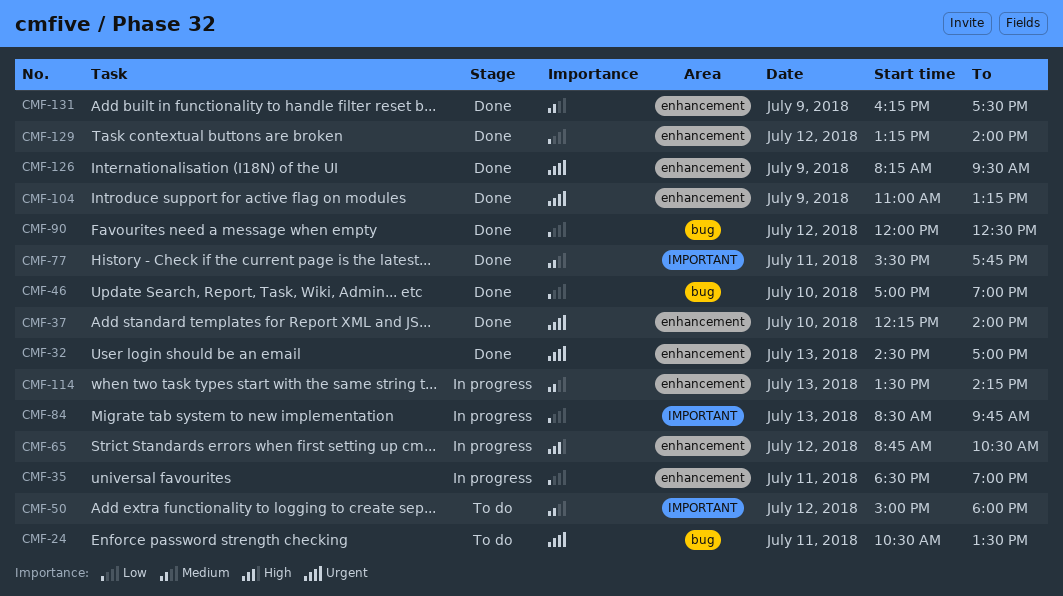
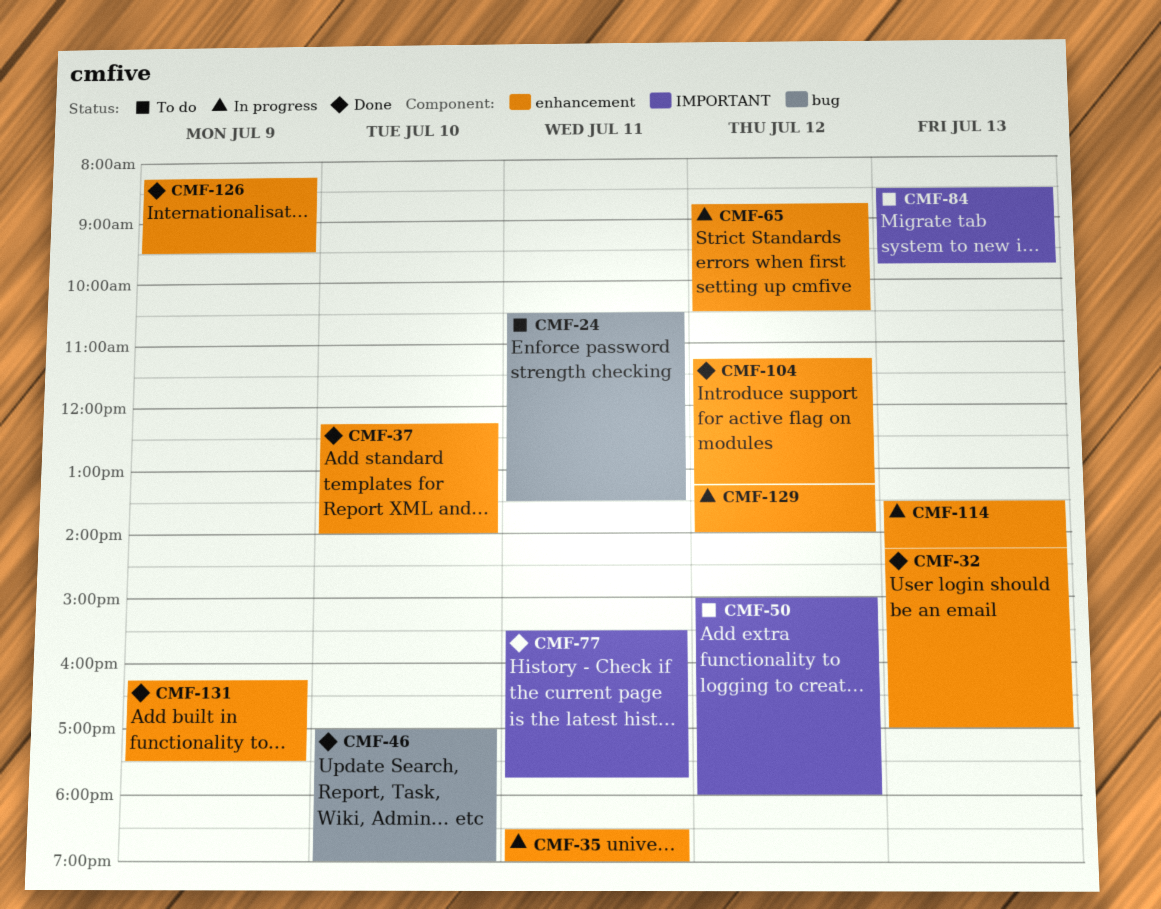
CMF-32, begins: 14:30 -> 14:15
CMF-84, status: In progress -> To do
CMF-90: present -> none
CMF-104, day: Jul 9 -> Jul 12
CMF-104, begins: 11:00 -> 11:15
CMF-129, status: Done -> In progress

